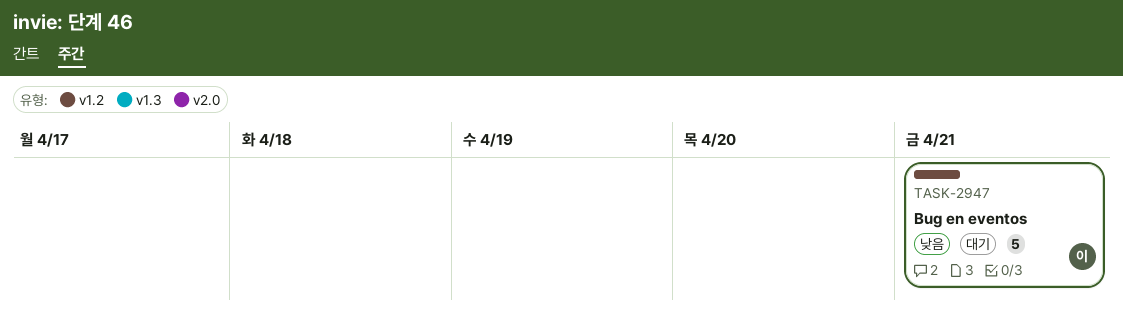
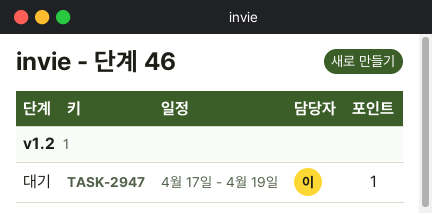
TASK-2947, estimate: 5 -> 1
TASK-2947, due: Apr 21 -> Apr 19

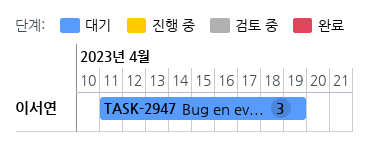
TASK-2947, estimate: 1 -> 3
TASK-2947, start: Apr 17 -> Apr 11

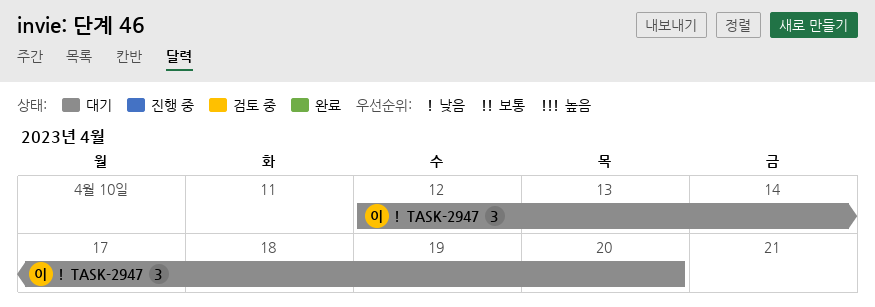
TASK-2947, start: Apr 11 -> Apr 12
TASK-2947, due: Apr 19 -> Apr 20

